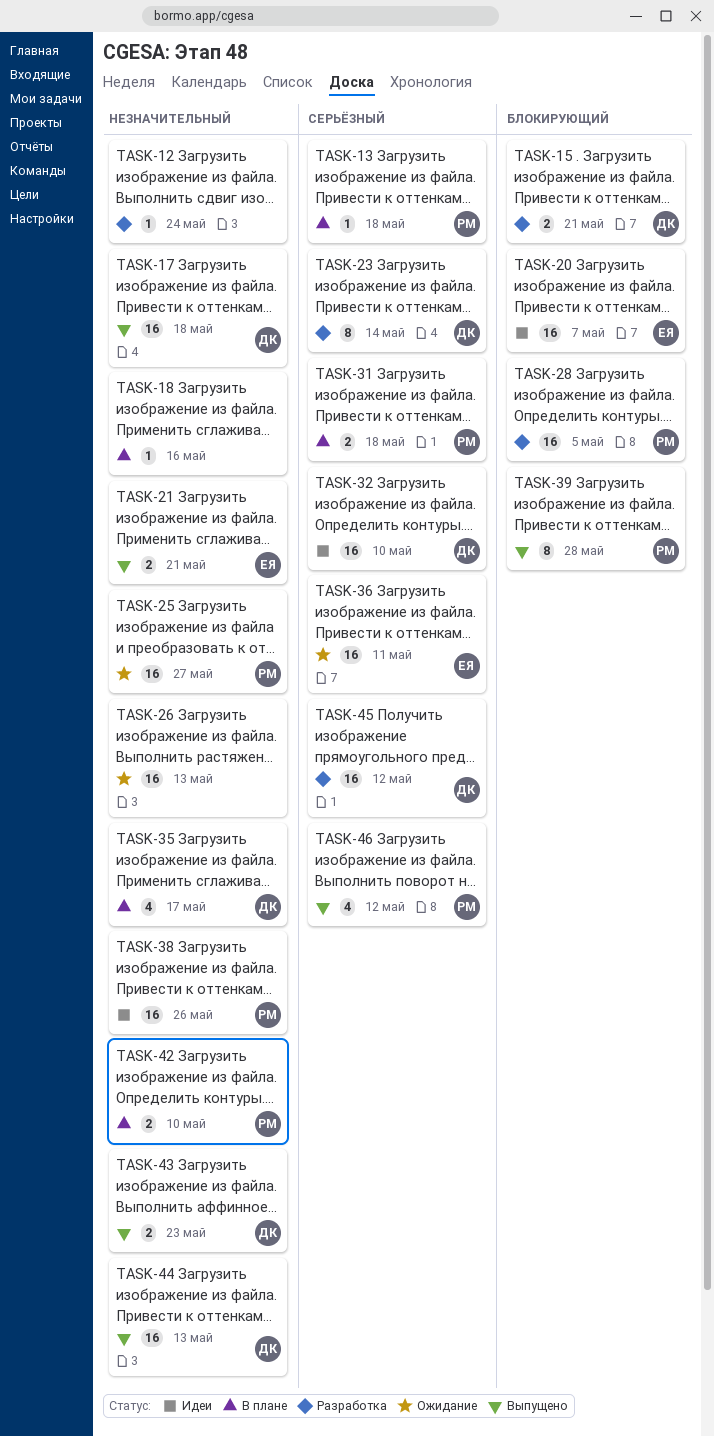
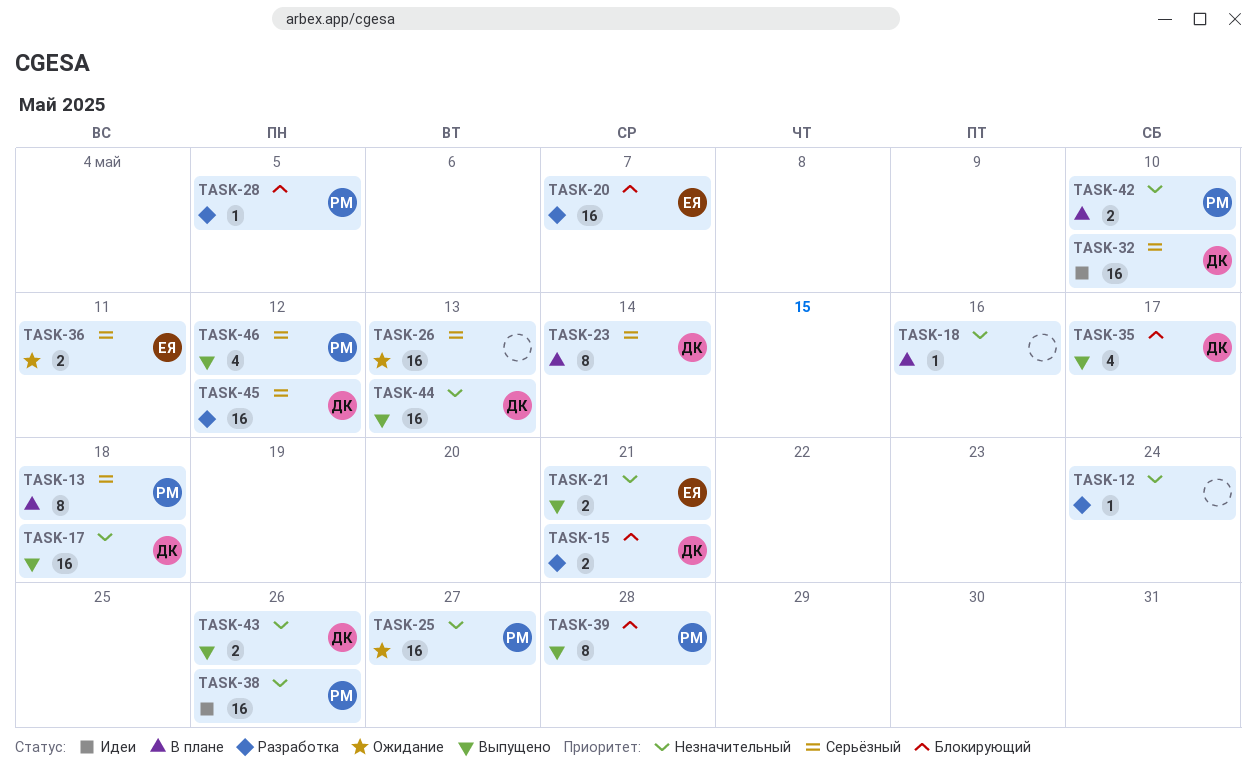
TASK-13, estimate: 1 -> 8
TASK-20, status: Идеи -> Разработка
TASK-23, status: Разработка -> В плане
TASK-26, priority: Незначительный -> Серьёзный
TASK-28, estimate: 16 -> 1
TASK-31: present -> none
TASK-35, status: В плане -> Выпущено
TASK-35, priority: Незначительный -> Блокирующий
TASK-36, estimate: 16 -> 2
TASK-43, due: May 23 -> May 26

